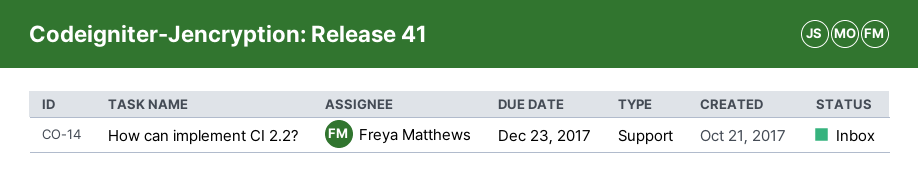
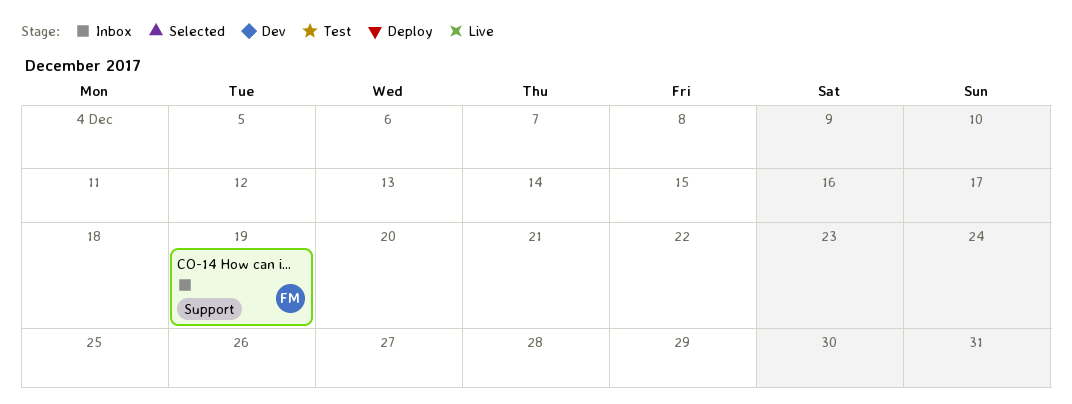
CO-14, due: Dec 23 -> Dec 19

